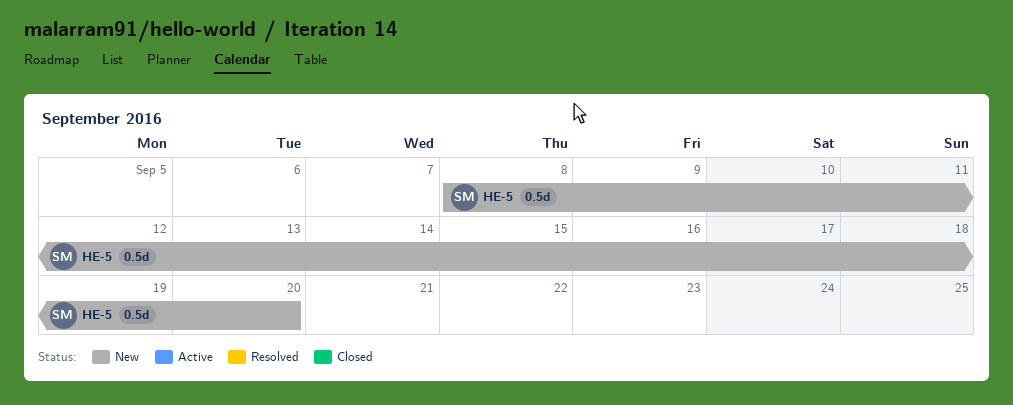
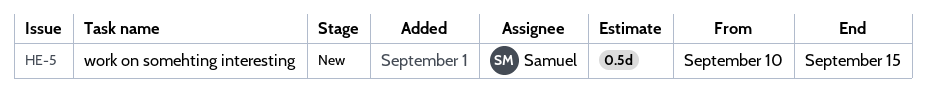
HE-5, start: Sep 8 -> Sep 10
HE-5, due: Sep 20 -> Sep 15

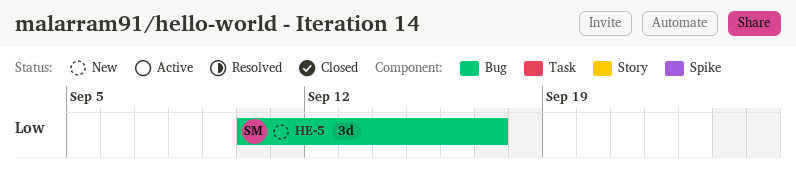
HE-5, estimate: 0.5d -> 3d
HE-5, due: Sep 15 -> Sep 17

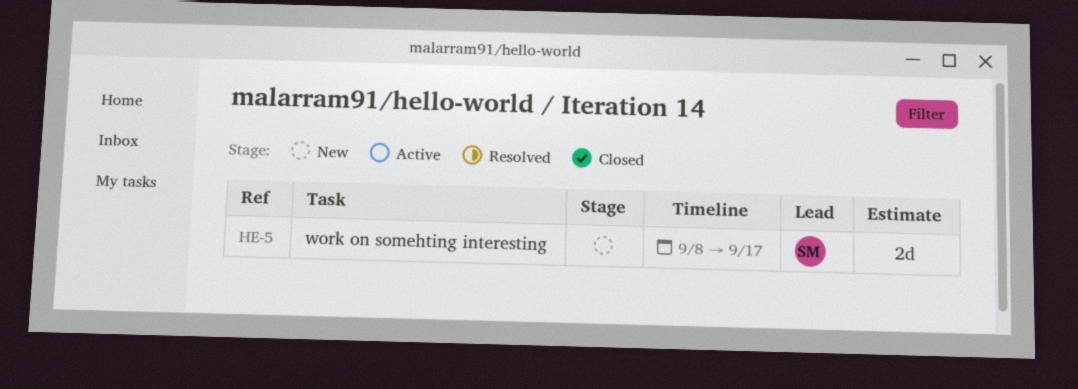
HE-5, estimate: 3d -> 2d
HE-5, start: Sep 10 -> Sep 8

